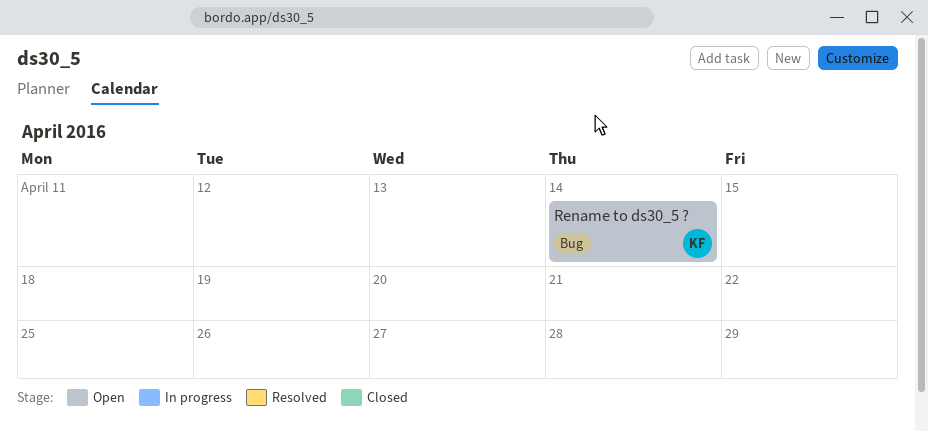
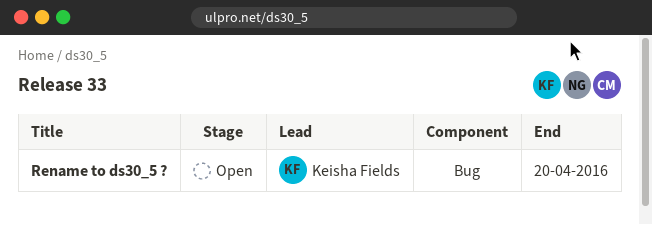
Rename to ds30_5 ?, due: Apr 14 -> Apr 20

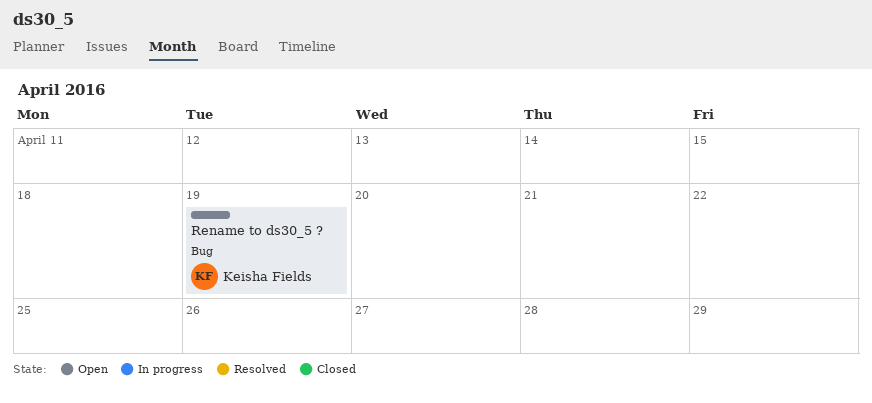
Rename to ds30_5 ?, due: Apr 20 -> Apr 19

